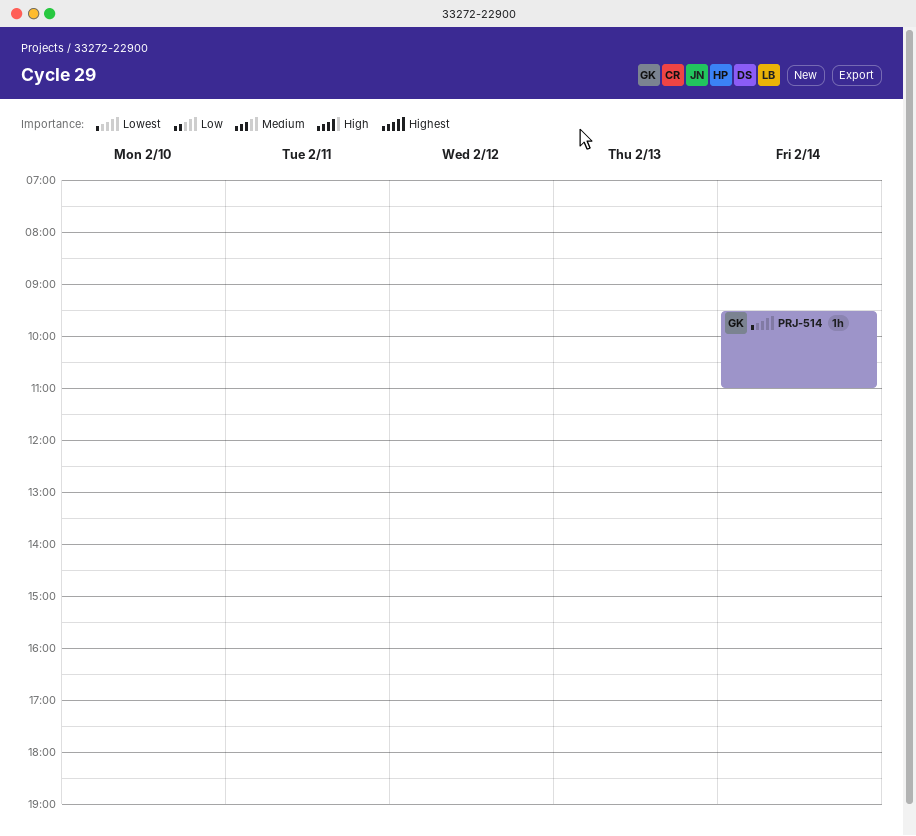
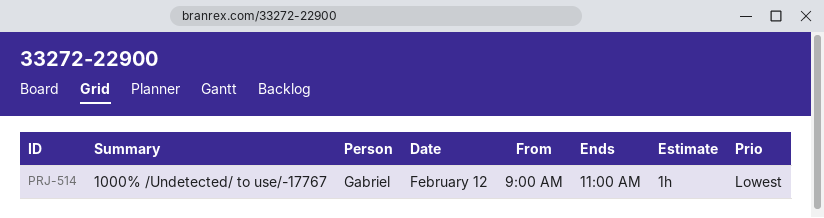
PRJ-514, day: Feb 14 -> Feb 12
PRJ-514, begins: 09:30 -> 09:00

